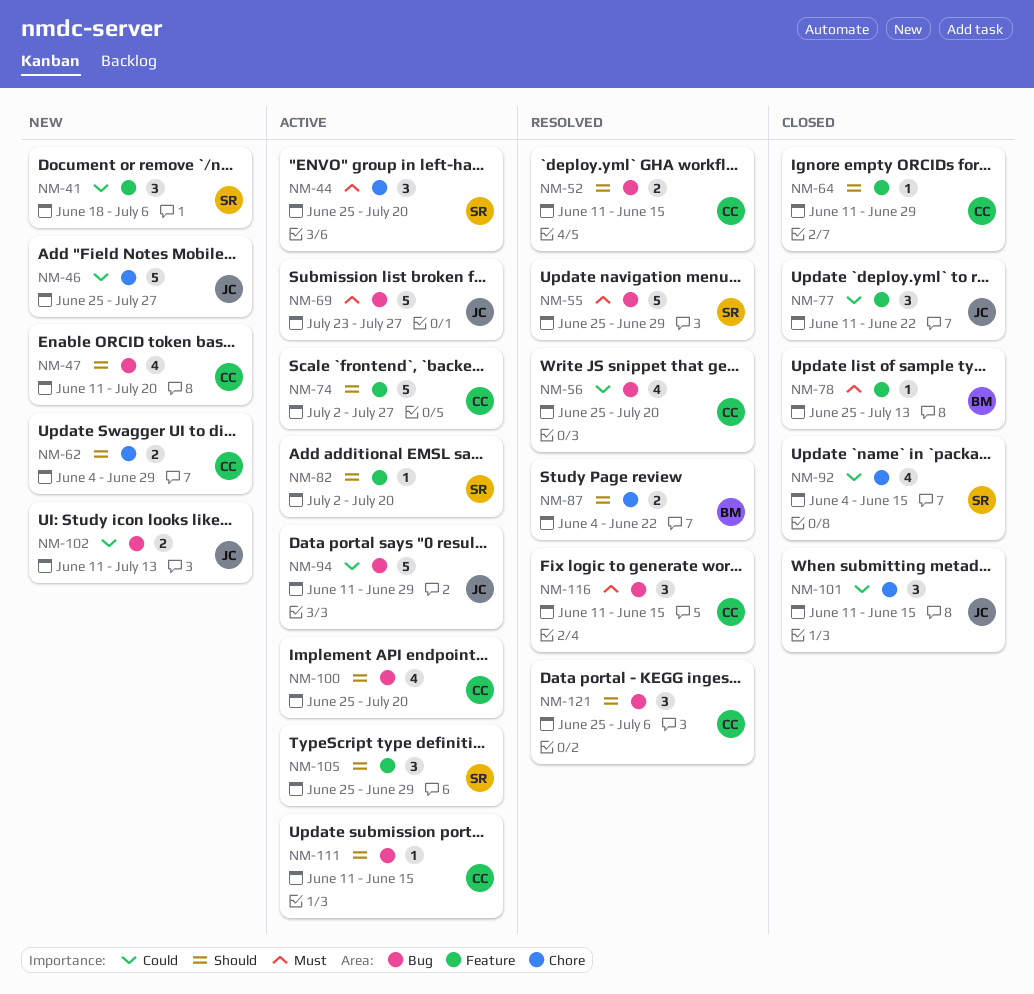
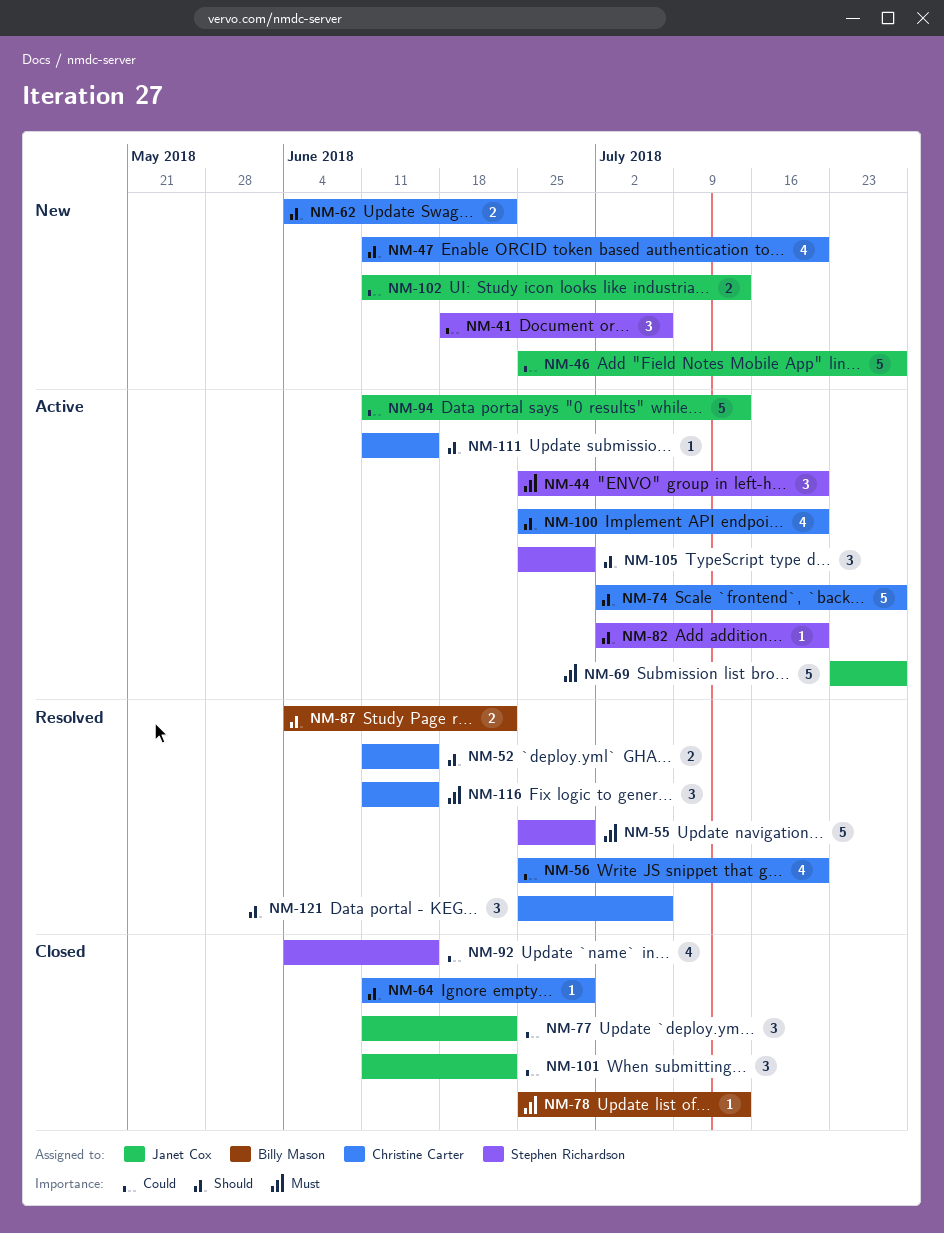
NM-62, due: Jun 29 -> Jun 22
NM-94, due: Jun 29 -> Jul 13
NM-101, due: Jun 15 -> Jun 22

